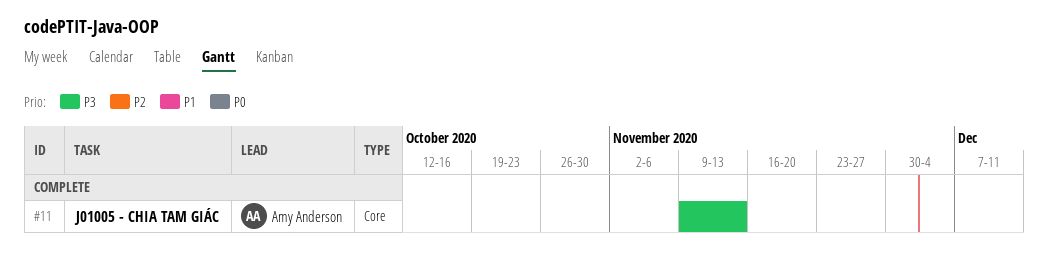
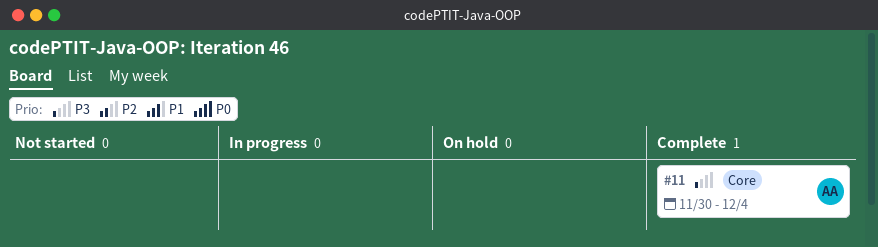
#11, start: Nov 9 -> Nov 30
#11, due: Nov 13 -> Dec 4

